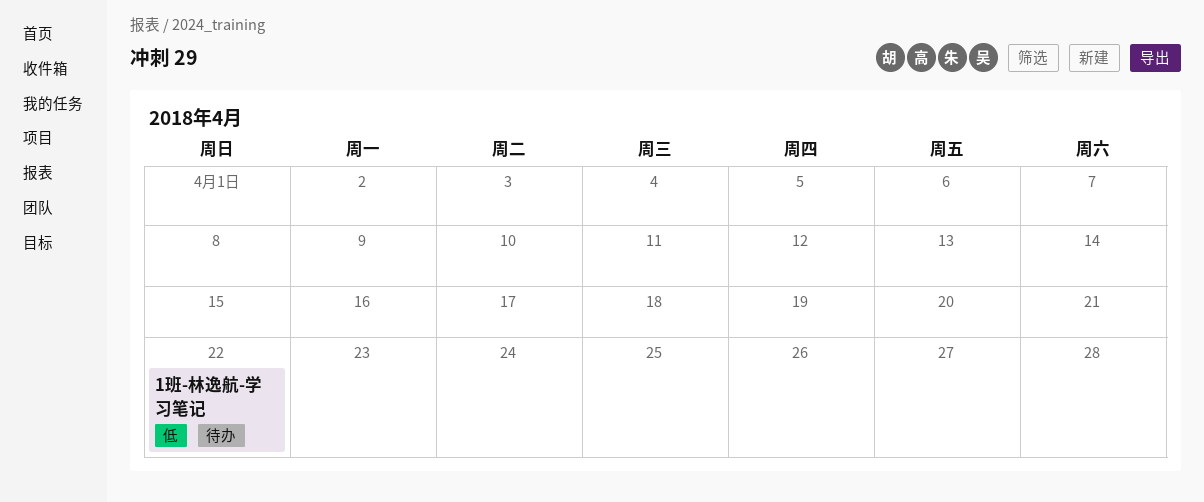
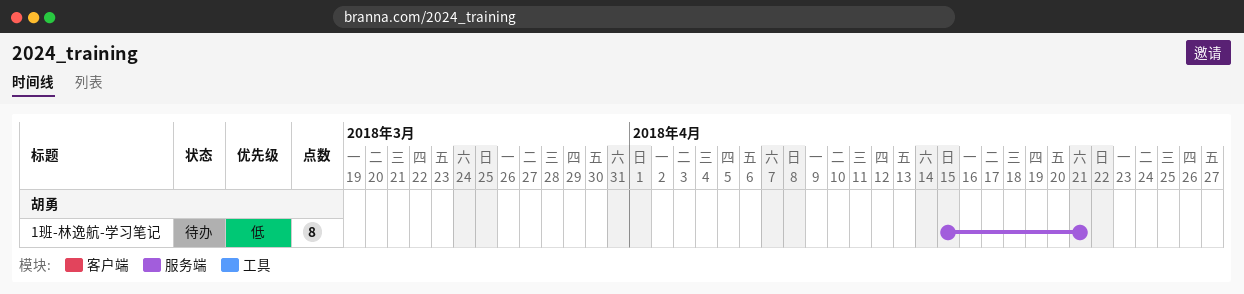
1班-林逸航-学习笔记, due: Apr 22 -> Apr 21

